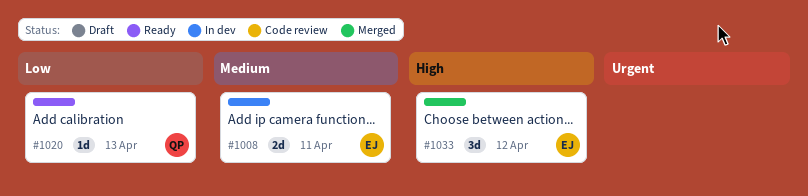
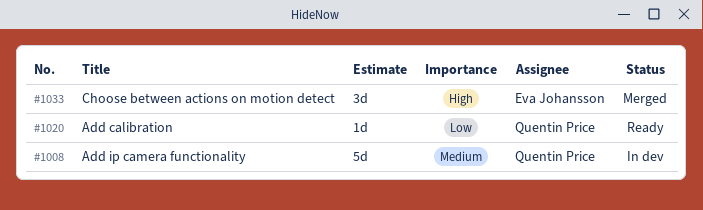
#1008, owner: Eva Johansson -> Quentin Price
#1008, estimate: 2d -> 5d

